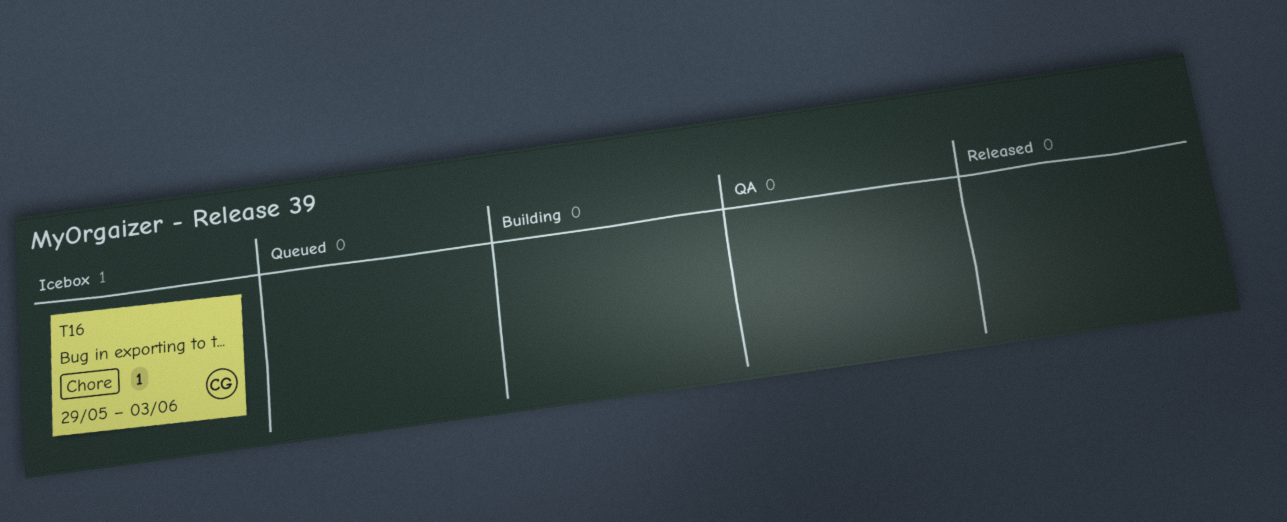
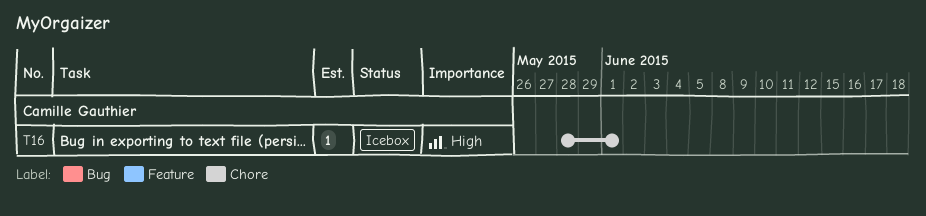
T16, start: May 29 -> May 28
T16, due: Jun 3 -> Jun 1

